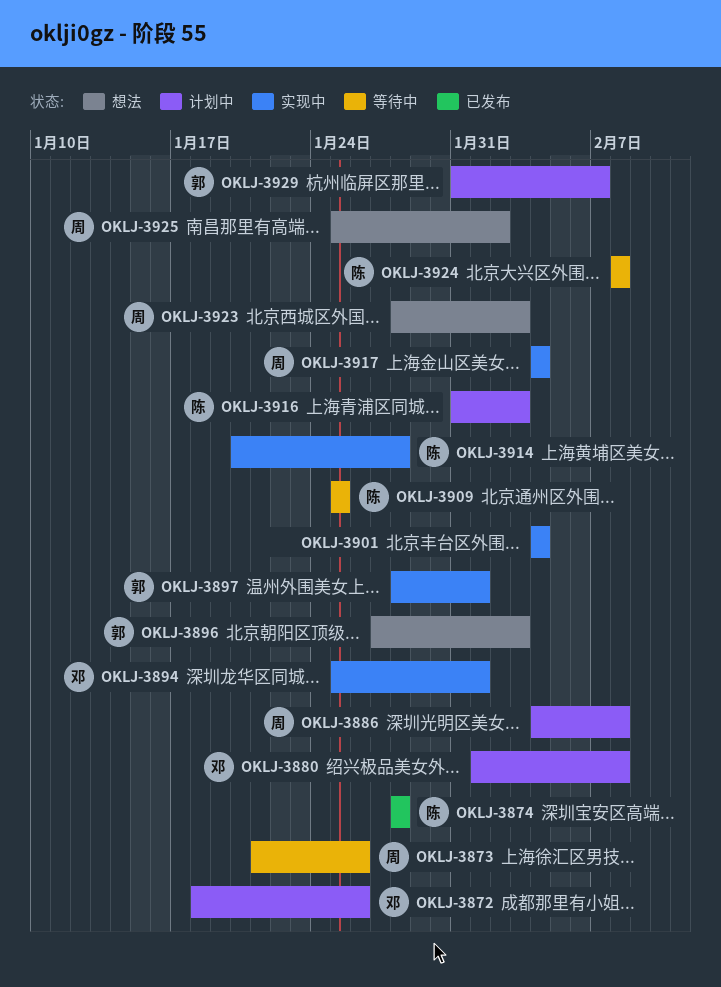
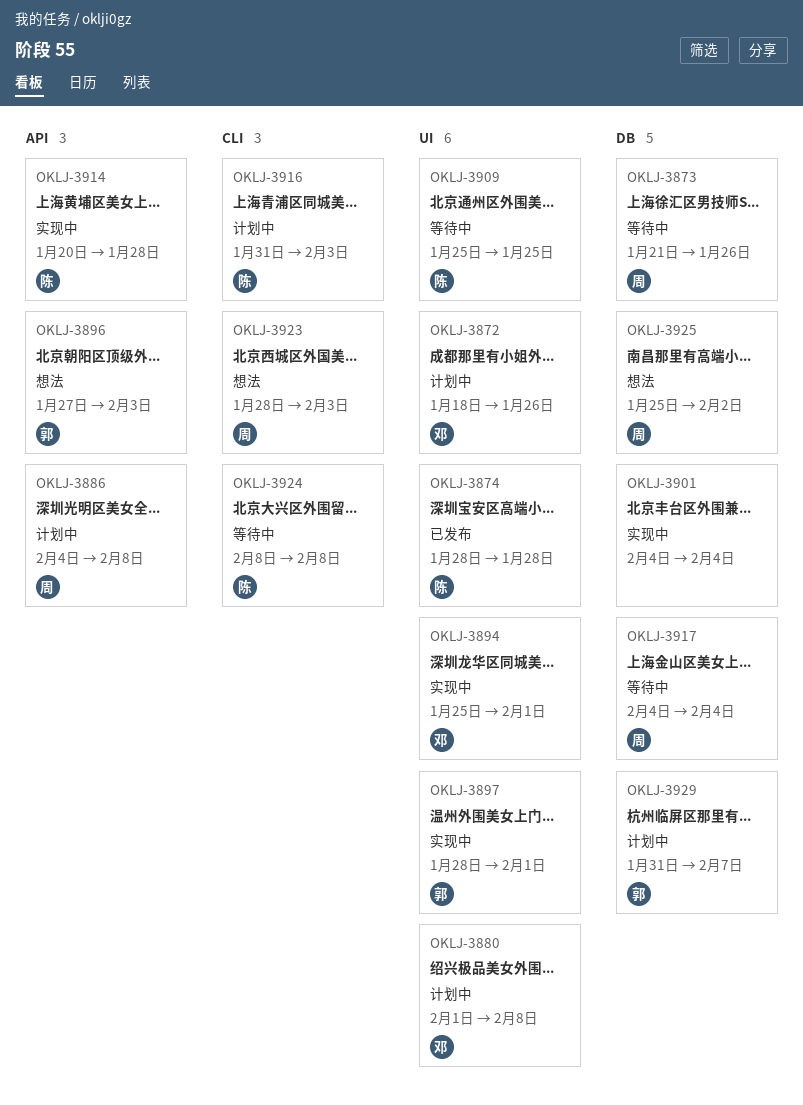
OKLJ-3917, status: 实现中 -> 等待中

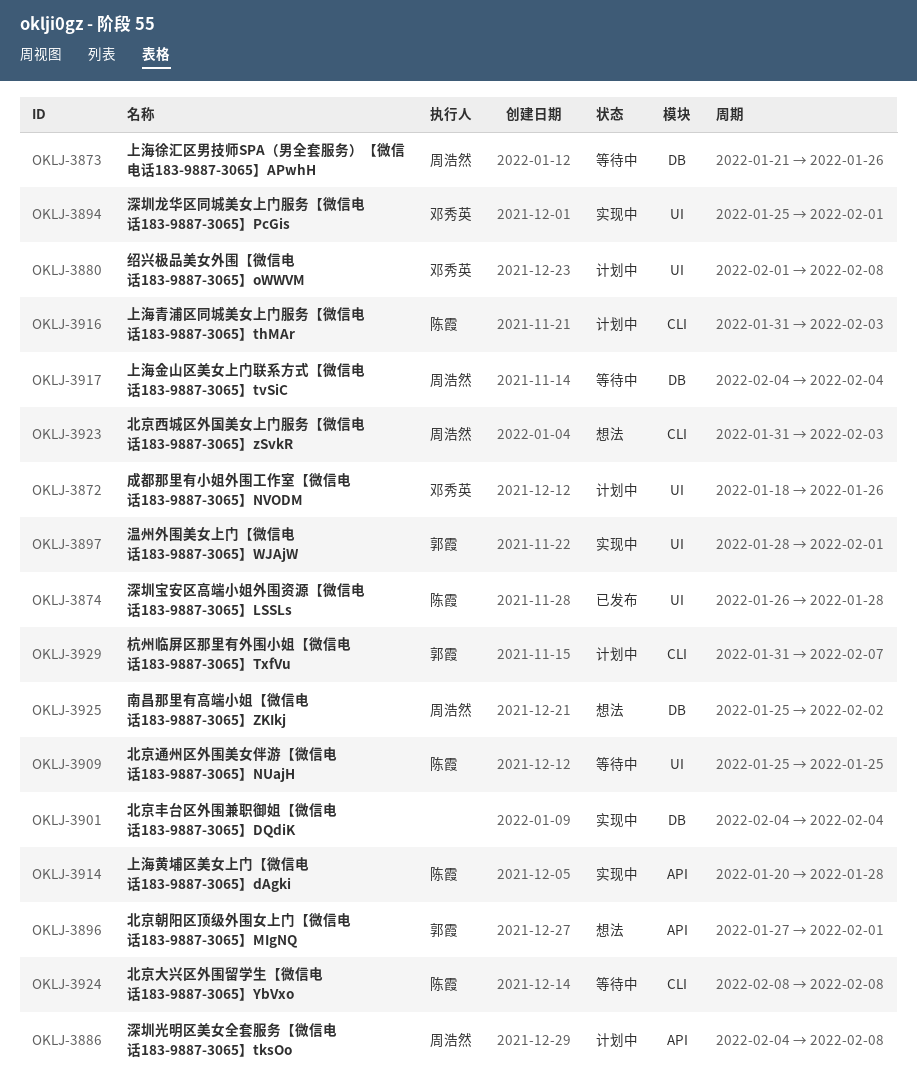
OKLJ-3874, start: Jan 28 -> Jan 26
OKLJ-3896, due: Feb 3 -> Feb 1
OKLJ-3923, start: Jan 28 -> Jan 31
OKLJ-3929, label: DB -> CLI

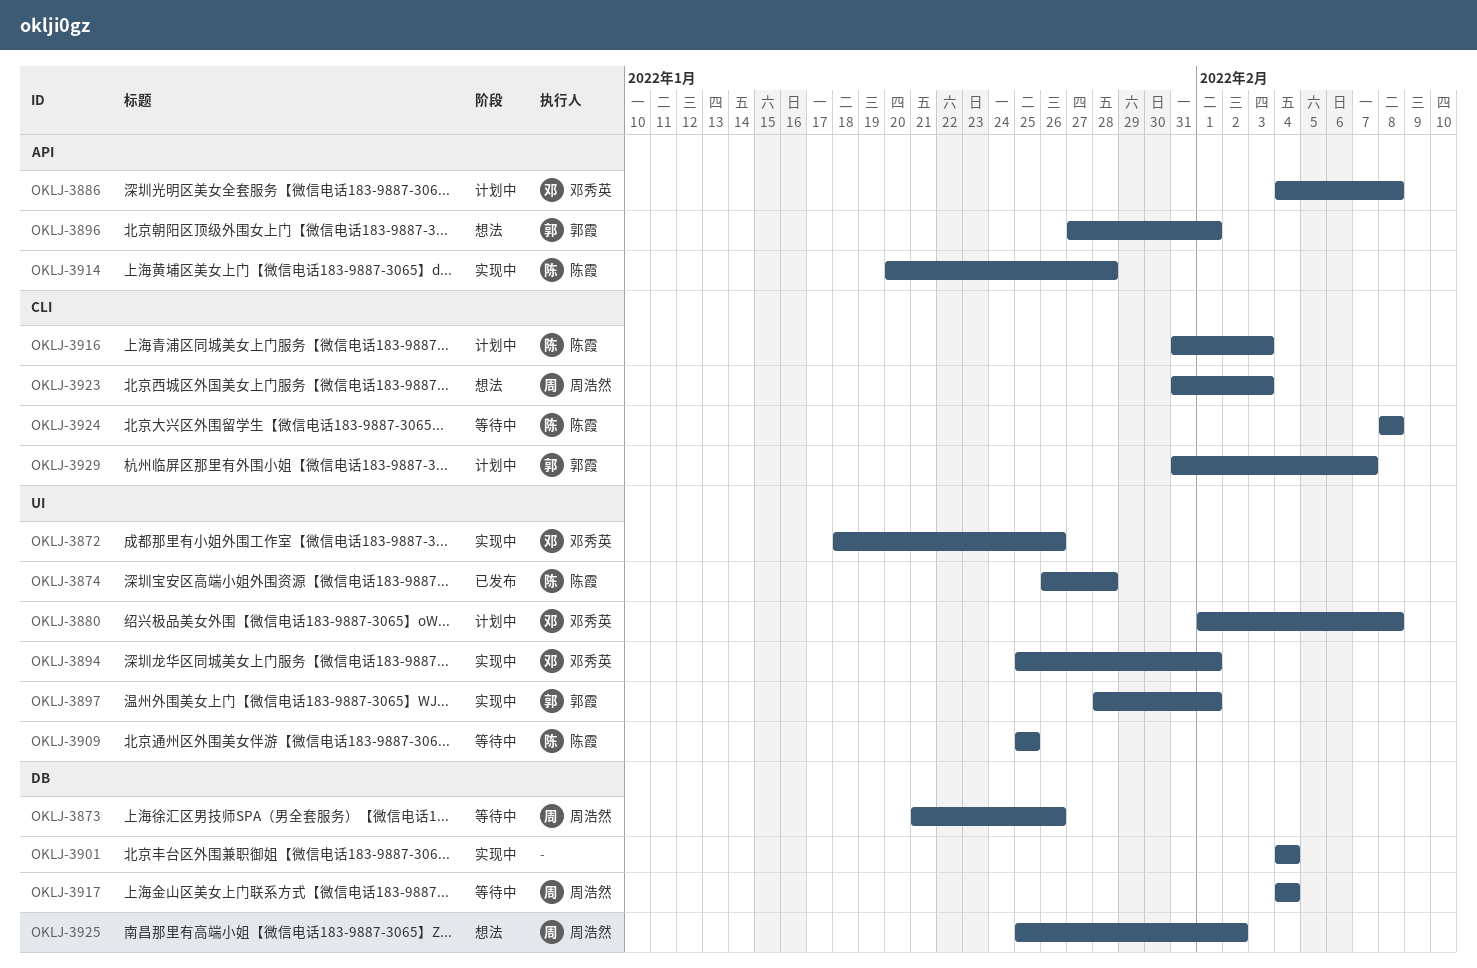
OKLJ-3872, status: 计划中 -> 实现中
OKLJ-3886, owner: 周浩然 -> 邓秀英

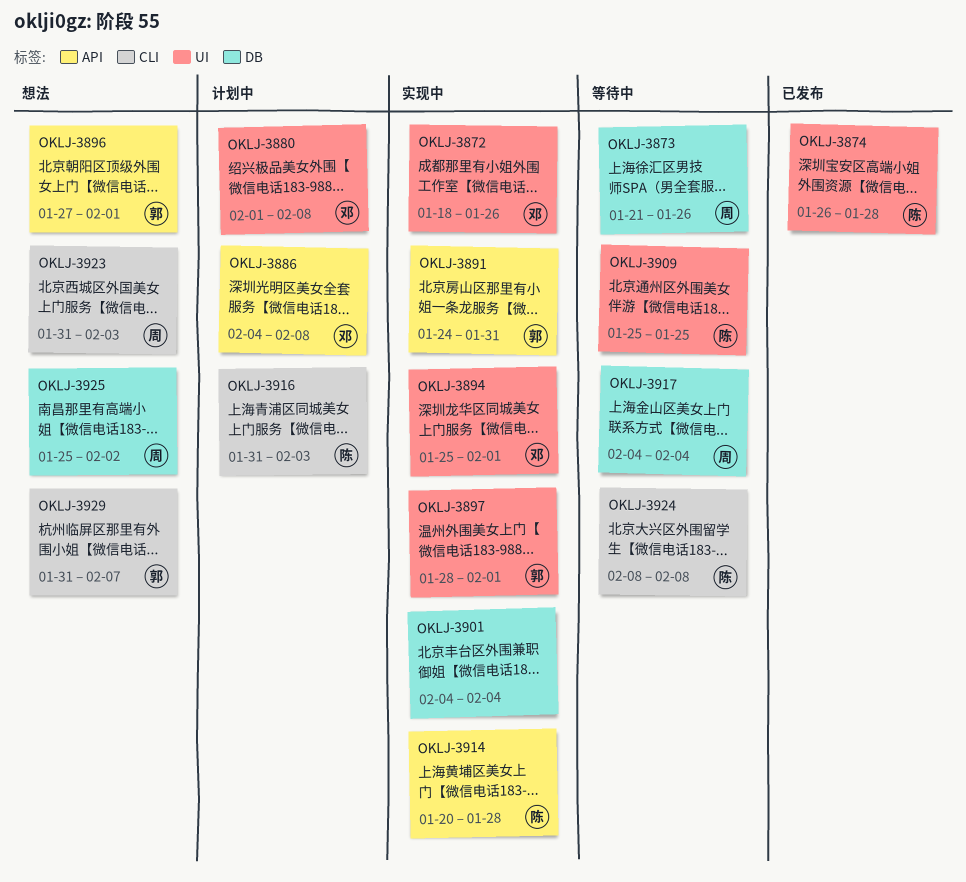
OKLJ-3891: none -> present
OKLJ-3929, status: 计划中 -> 想法

